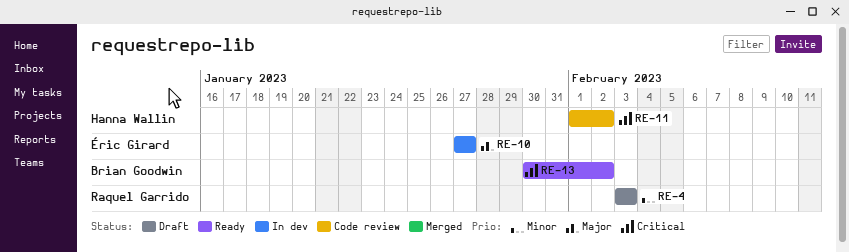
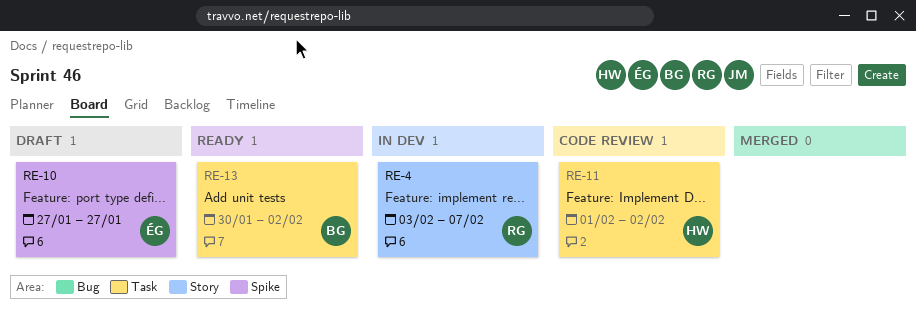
RE-4, status: Draft -> In dev
RE-4, due: Feb 3 -> Feb 7
RE-10, status: In dev -> Draft

